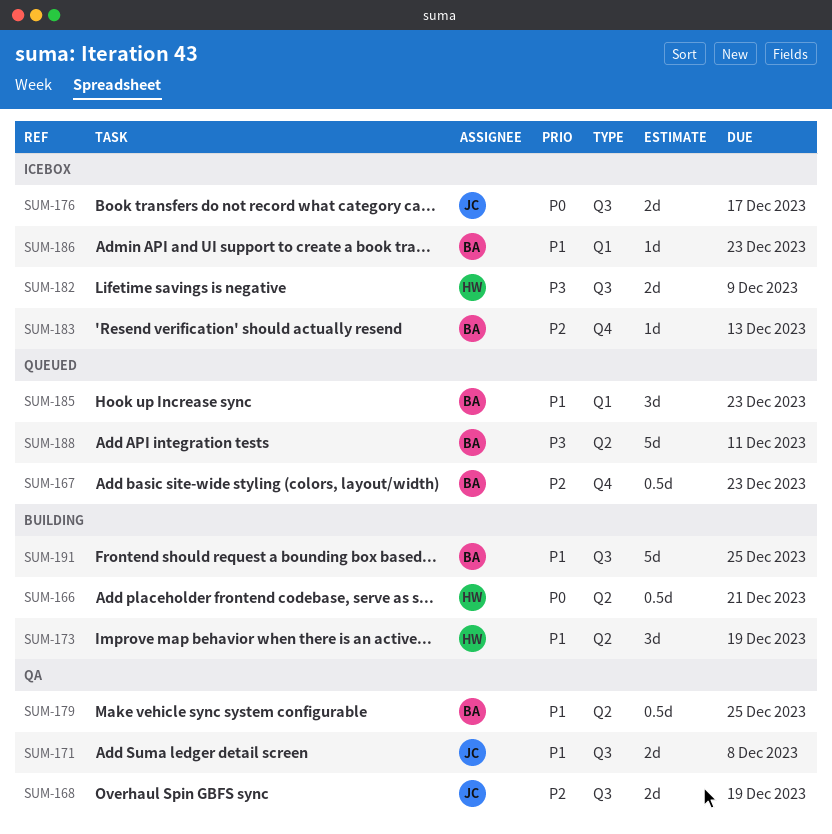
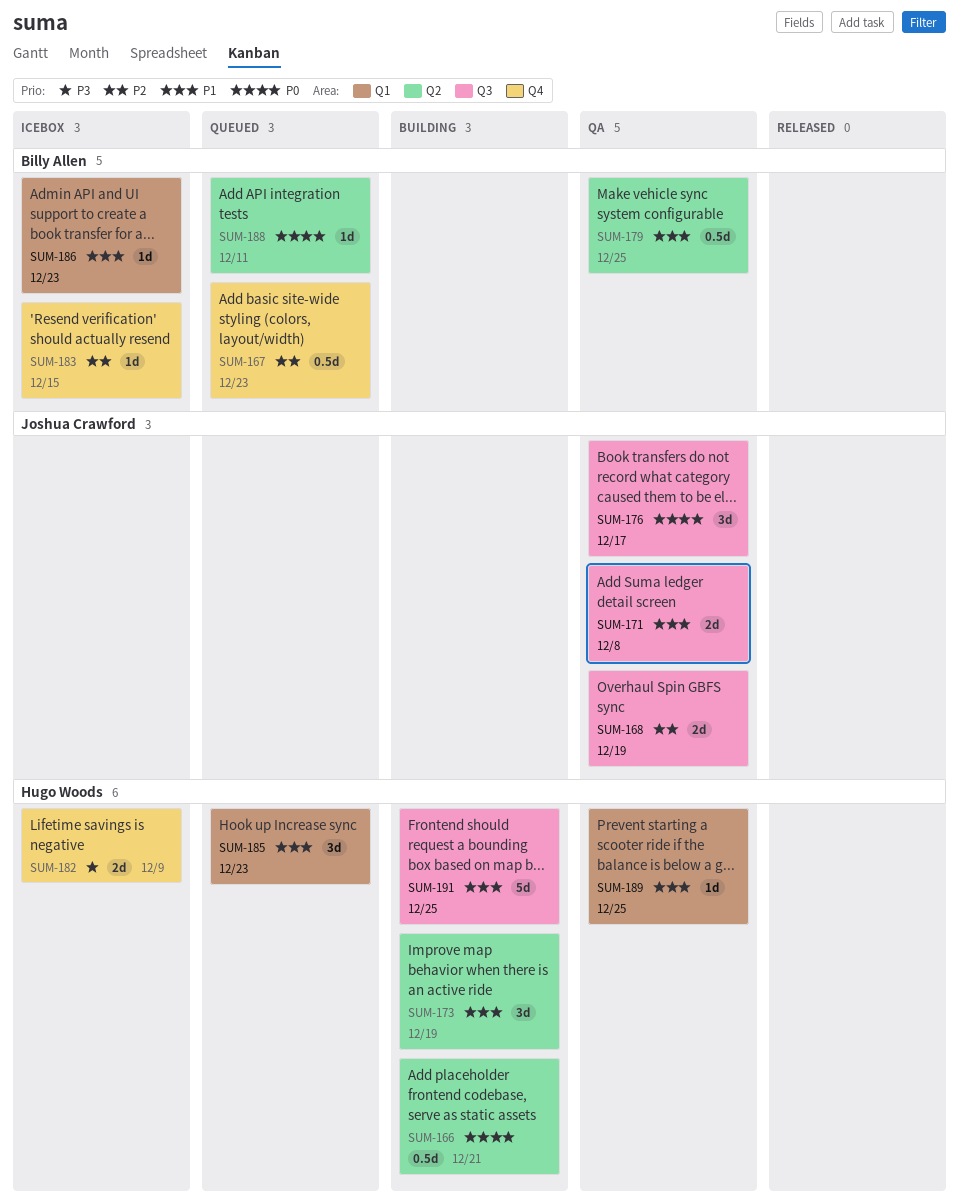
SUM-176, status: Icebox -> QA
SUM-176, estimate: 2d -> 3d
SUM-182, label: Q3 -> Q4
SUM-183, due: Dec 13 -> Dec 15
SUM-185, owner: Billy Allen -> Hugo Woods
SUM-188, priority: P3 -> P0
SUM-188, estimate: 5d -> 1d
SUM-189: none -> present
SUM-191, owner: Billy Allen -> Hugo Woods

